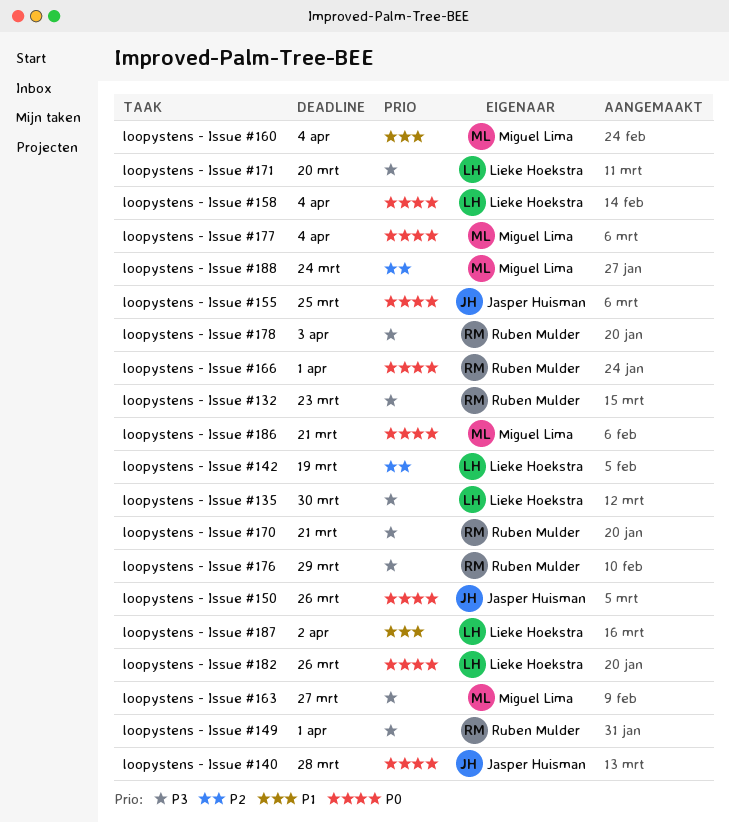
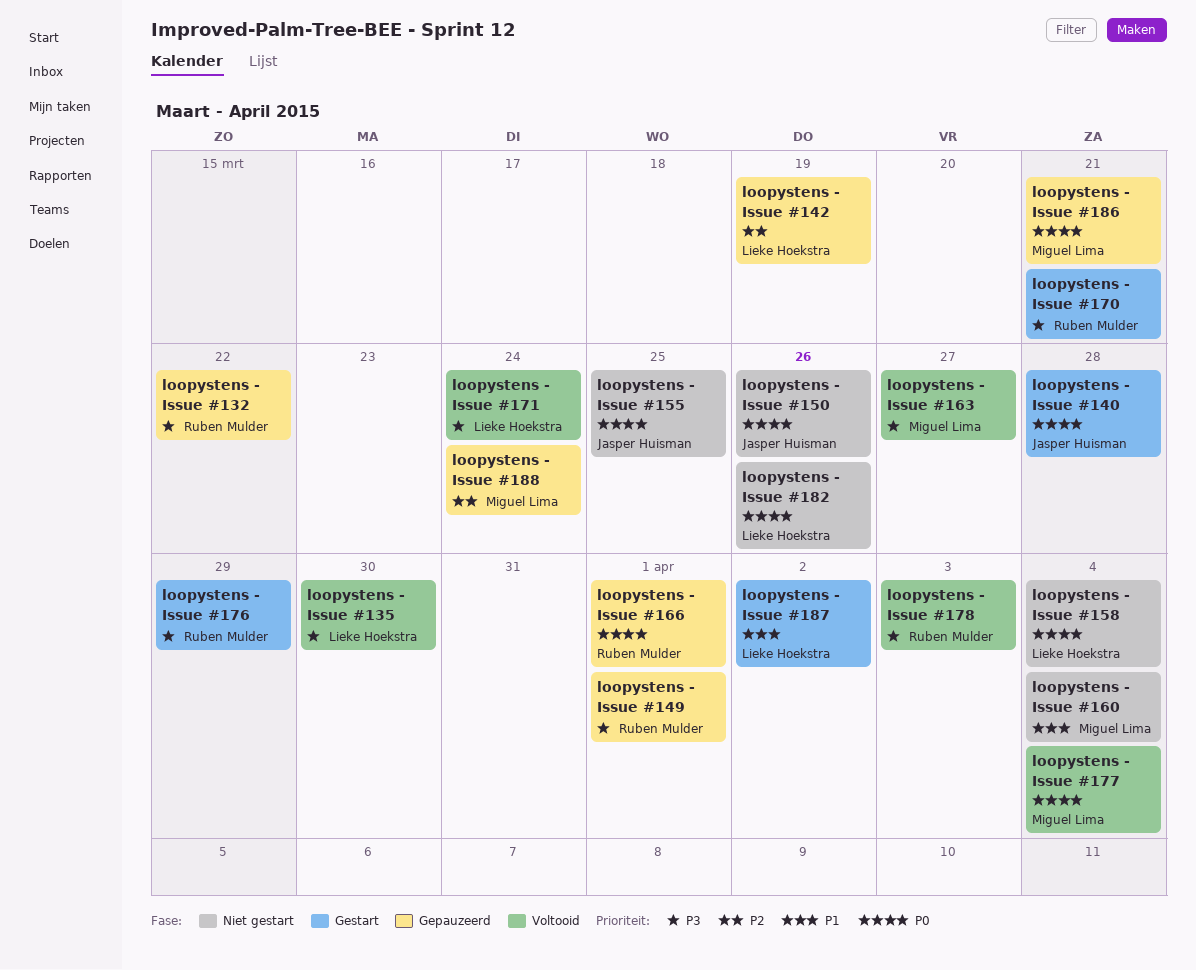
loopystens - Issue #132, due: Mar 23 -> Mar 22
loopystens - Issue #171, due: Mar 20 -> Mar 24

